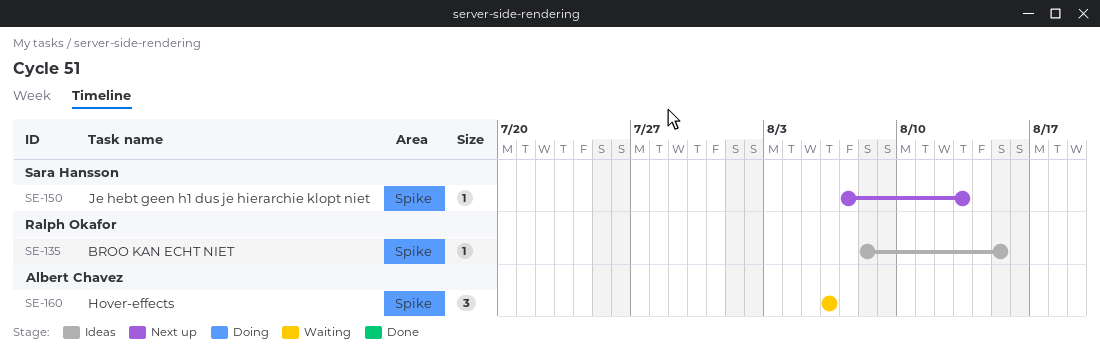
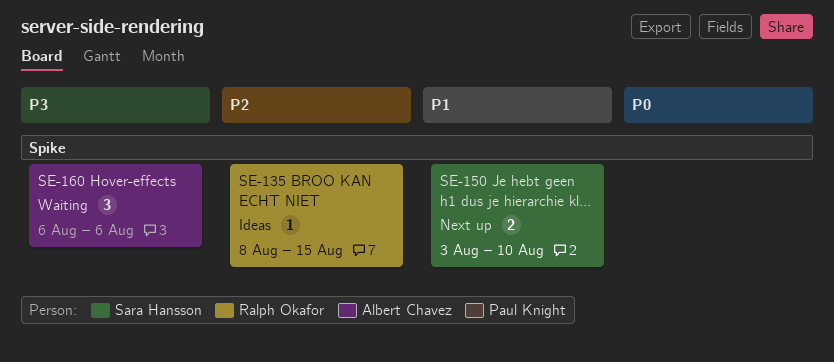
SE-150, estimate: 1 -> 2
SE-150, start: Aug 7 -> Aug 3
SE-150, due: Aug 13 -> Aug 10

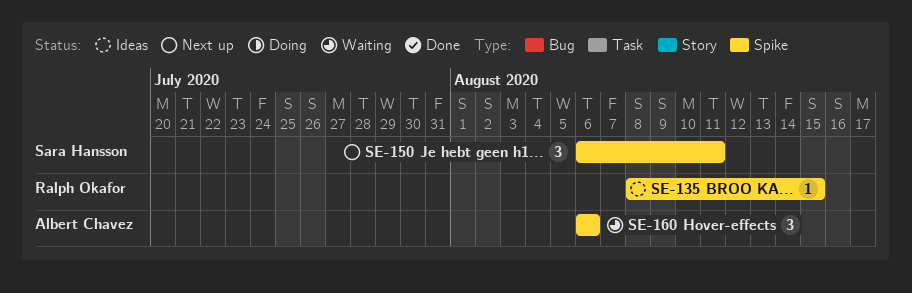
SE-150, estimate: 2 -> 3
SE-150, start: Aug 3 -> Aug 6
SE-150, due: Aug 10 -> Aug 11

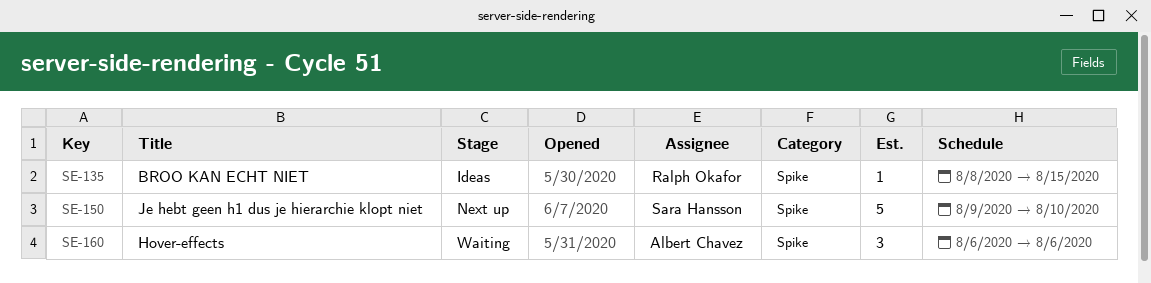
SE-150, estimate: 3 -> 5
SE-150, start: Aug 6 -> Aug 9
SE-150, due: Aug 11 -> Aug 10

